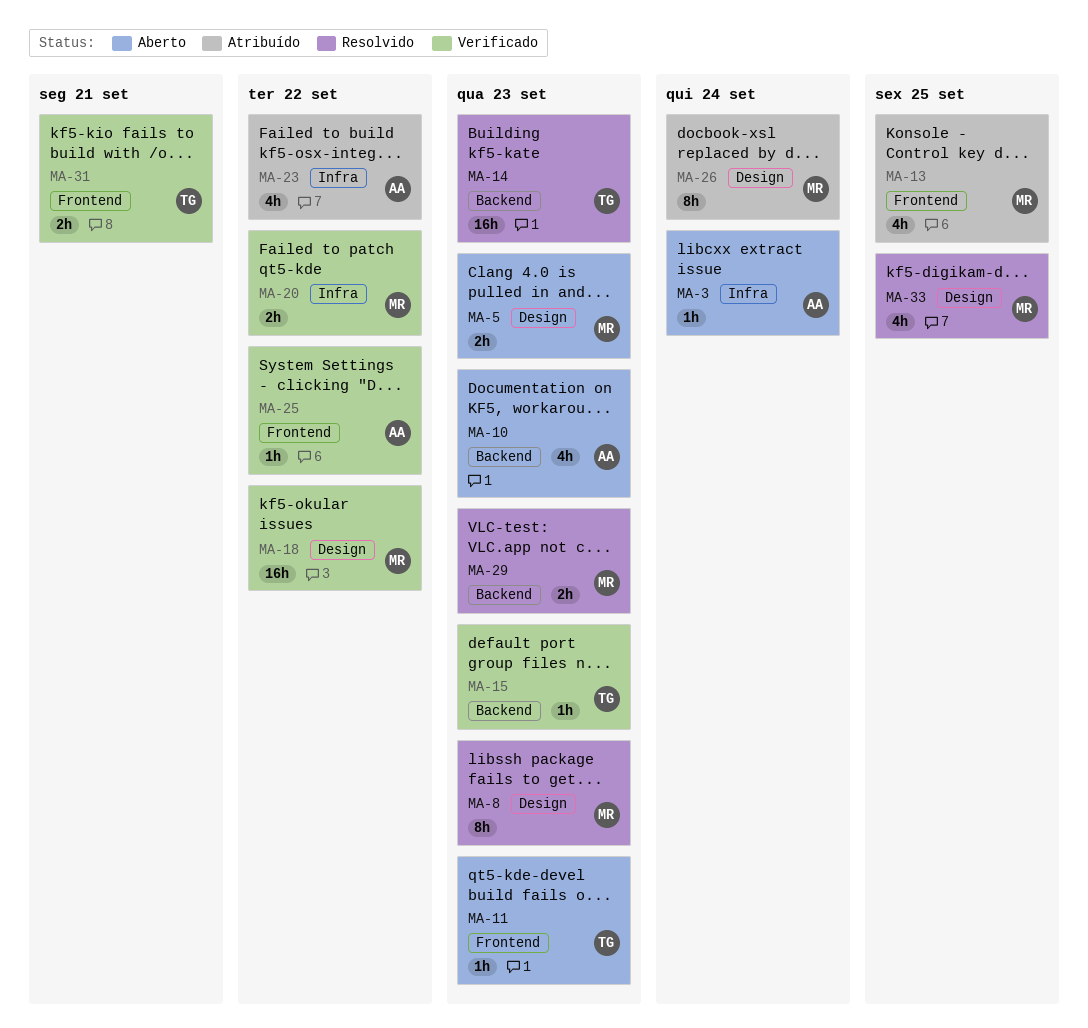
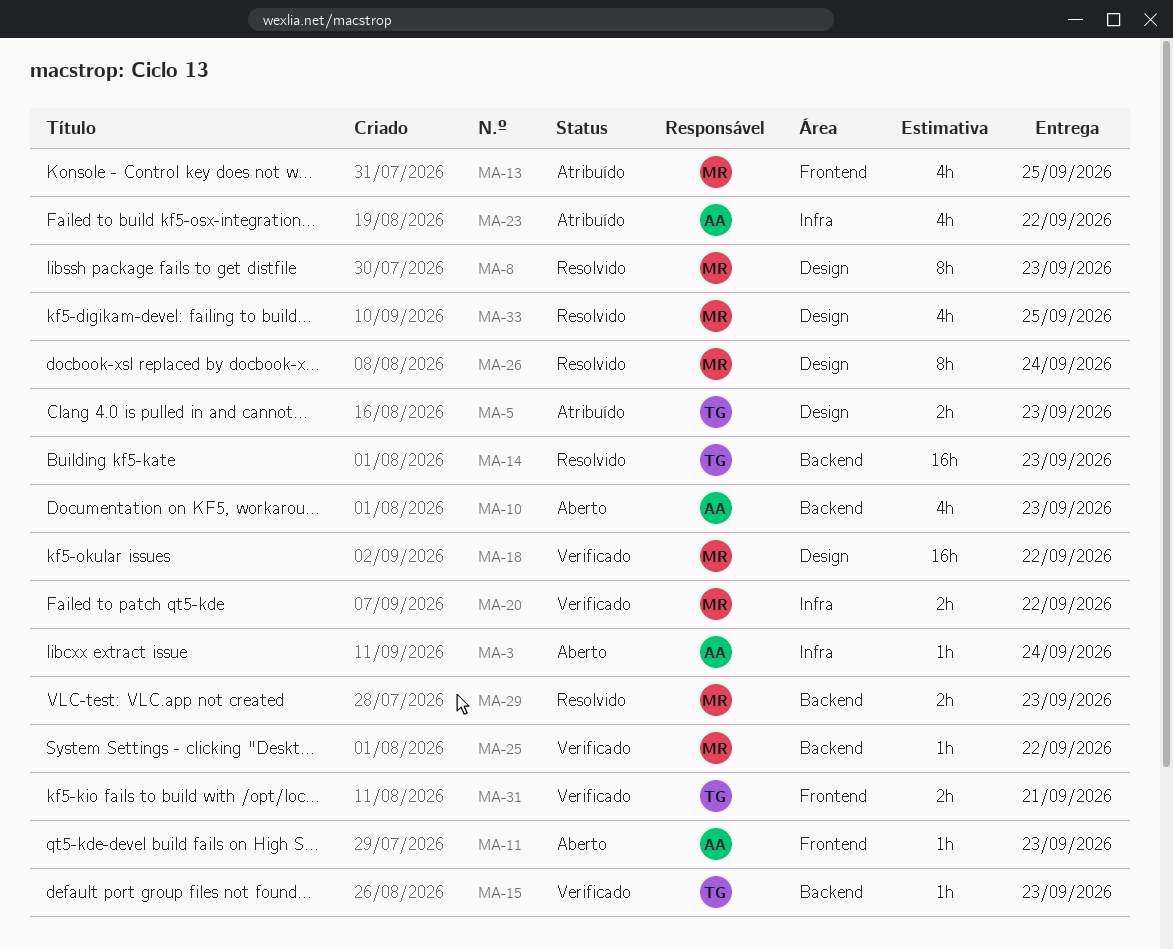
MA-5, status: Aberto -> Atribuído
MA-5, owner: MR -> TG
MA-11, owner: TG -> AA
MA-25, owner: AA -> MR
MA-25, label: Frontend -> Backend
MA-26, status: Atribuído -> Resolvido

